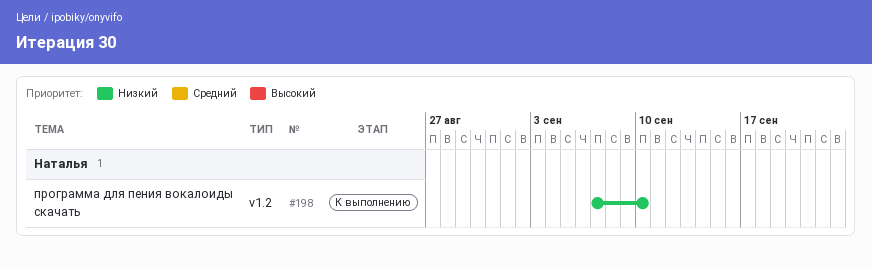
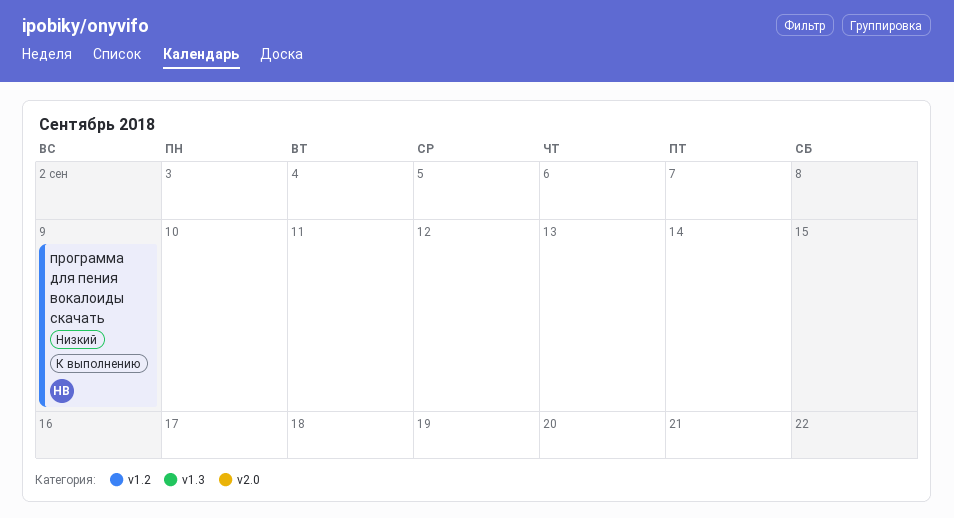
программа для пения вокалоиды скачать, due: Sep 10 -> Sep 9

